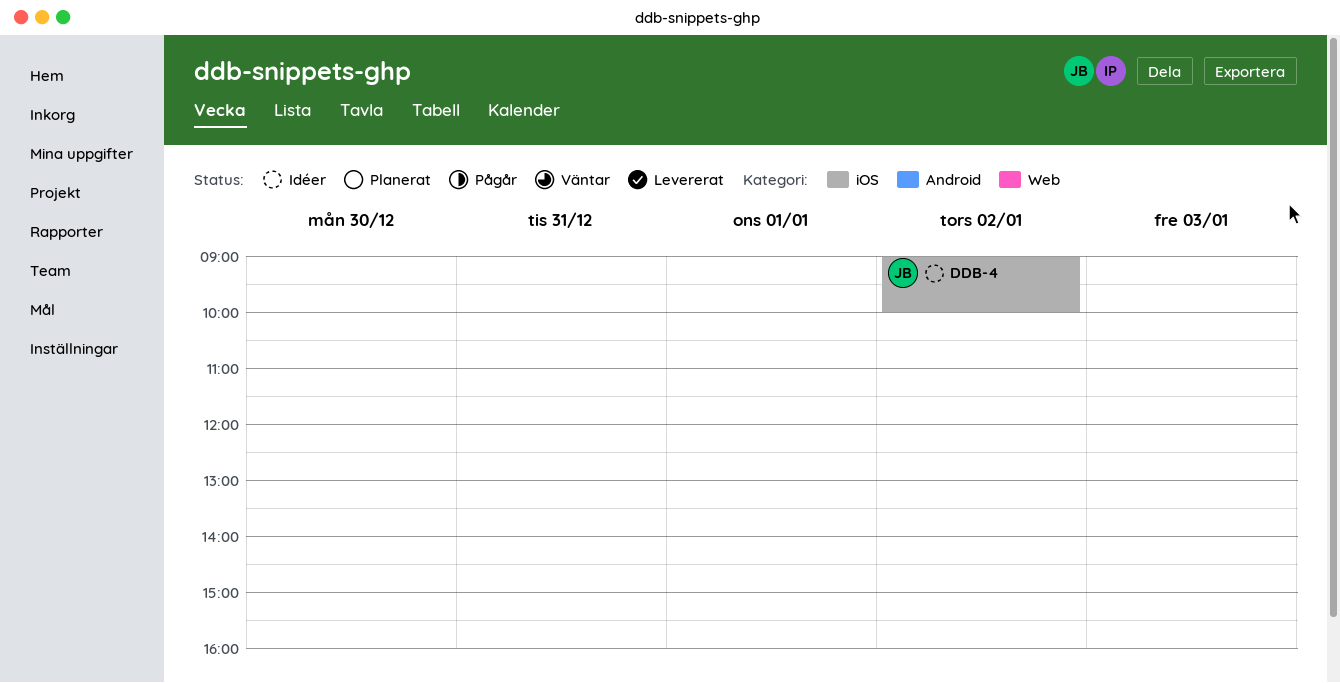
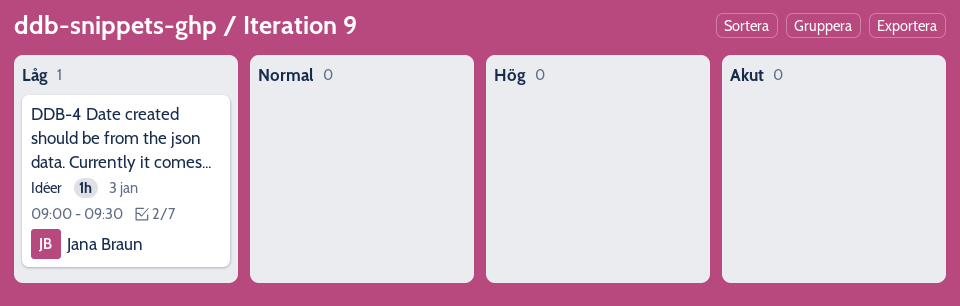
DDB-4, day: Jan 2 -> Jan 3
DDB-4, ends: 10:00 -> 09:30

